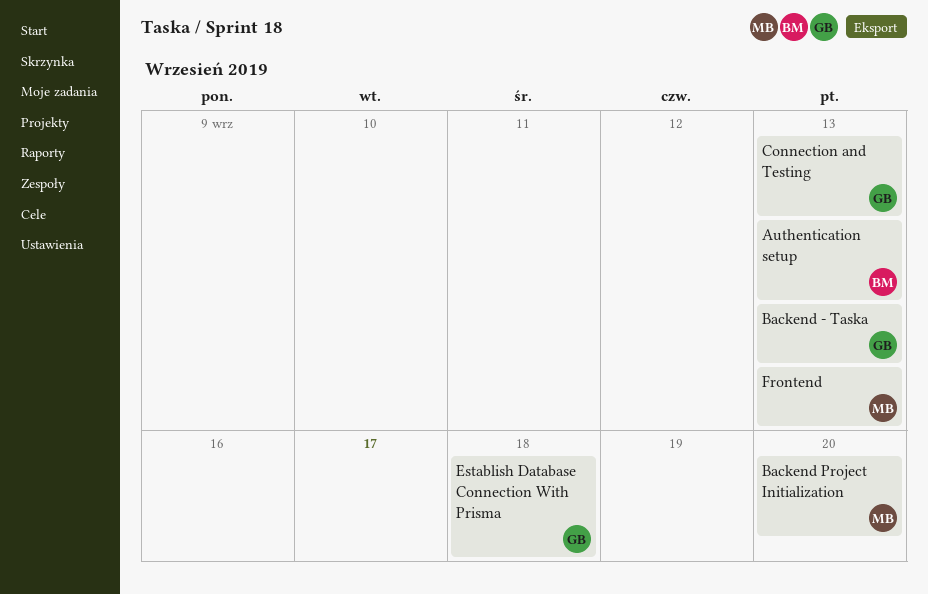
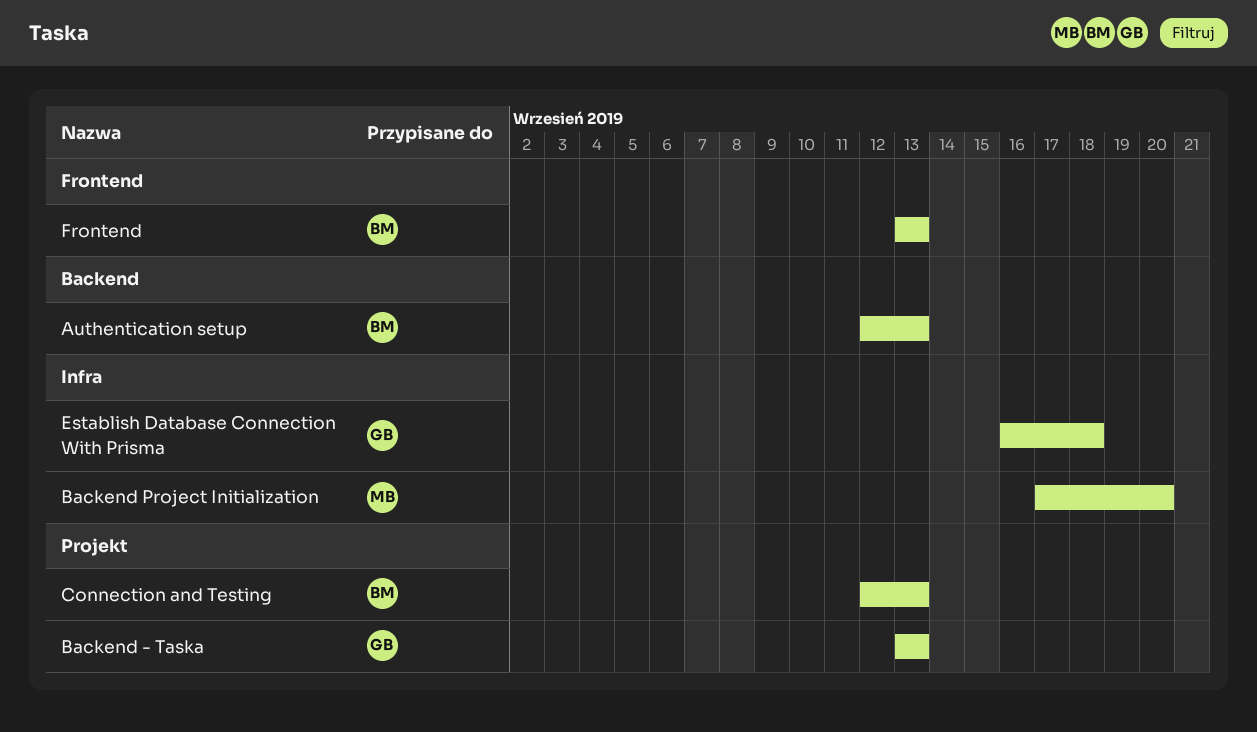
Connection and Testing, owner: GB -> BM
Frontend, owner: MB -> BM

